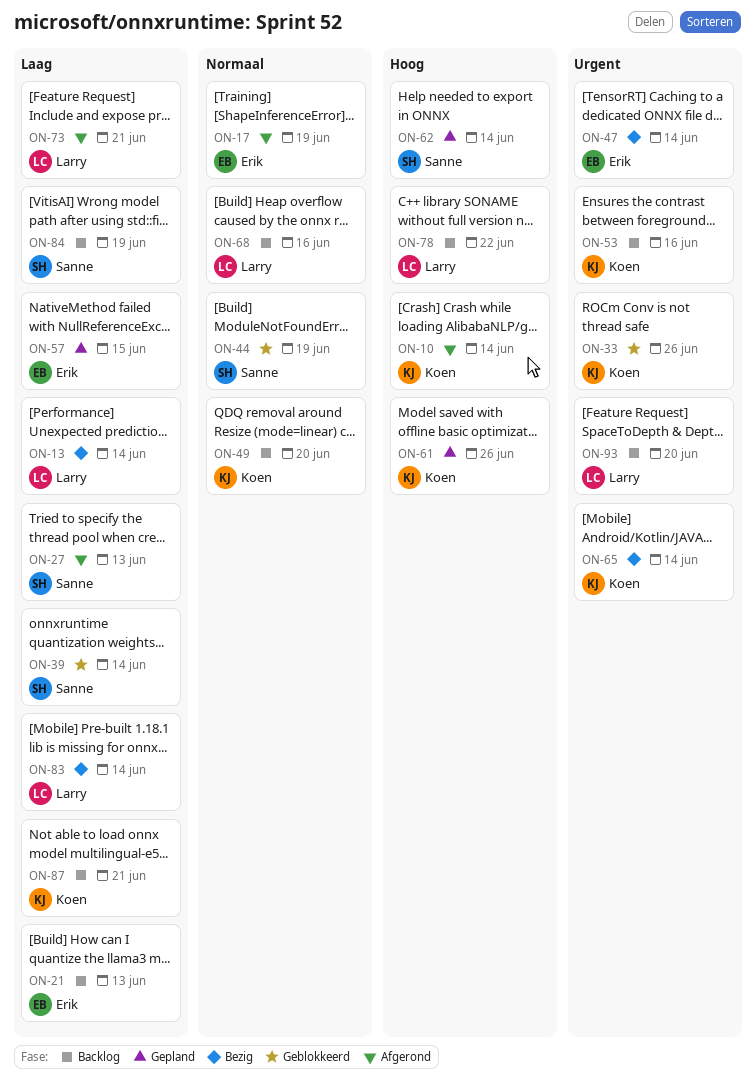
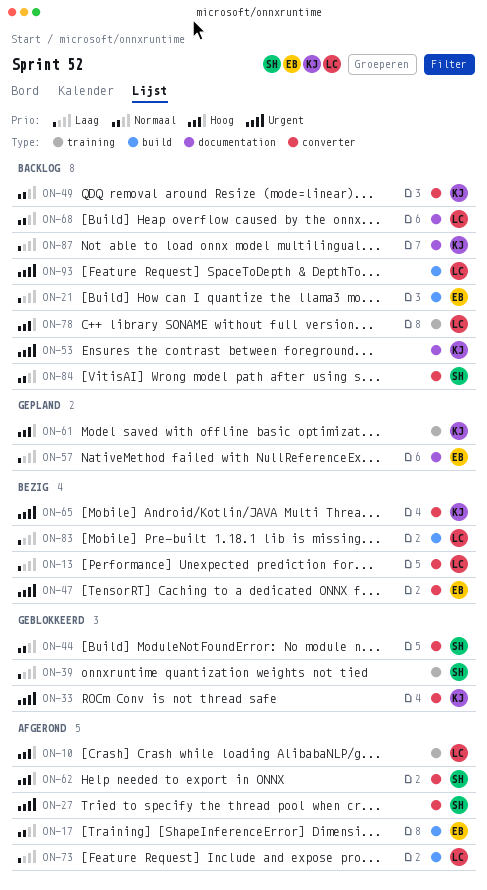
ON-10, owner: Koen -> Larry
ON-27, priority: Laag -> Urgent
ON-62, status: Gepland -> Afgerond
ON-84, priority: Laag -> Normaal

